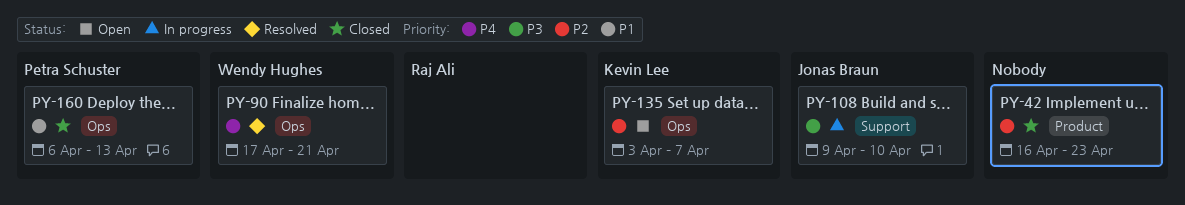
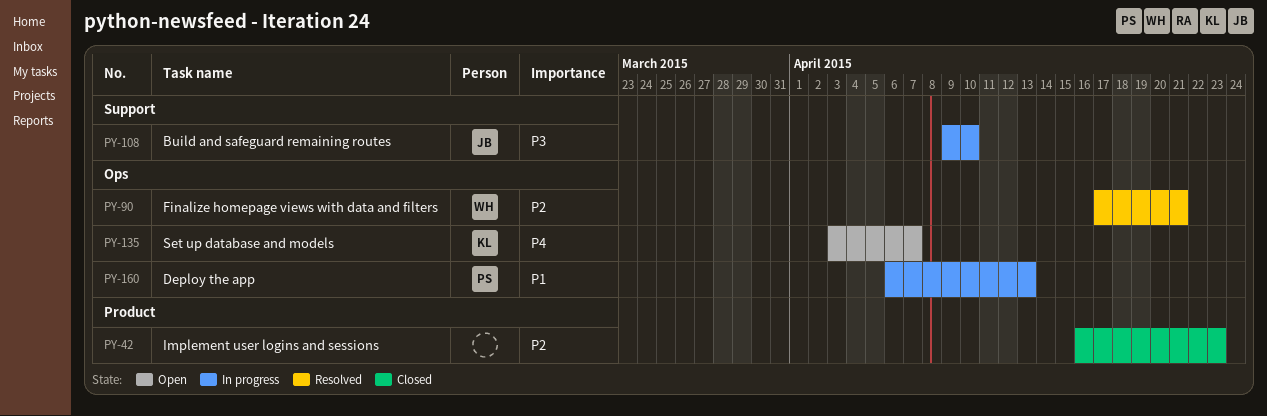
PY-90, priority: P4 -> P2
PY-135, priority: P2 -> P4
PY-160, status: Closed -> In progress

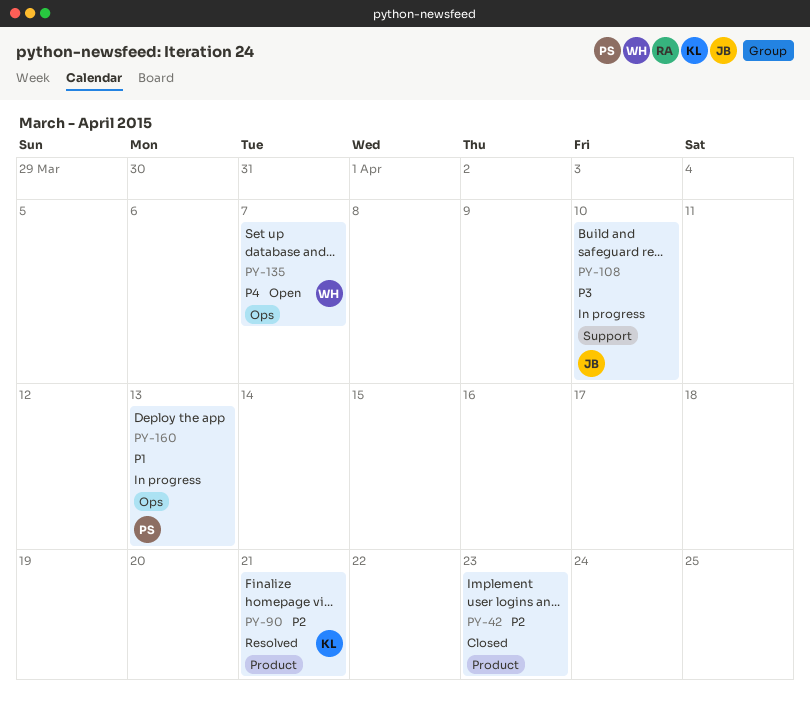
PY-90, owner: WH -> KL
PY-90, label: Ops -> Product
PY-135, owner: KL -> WH

